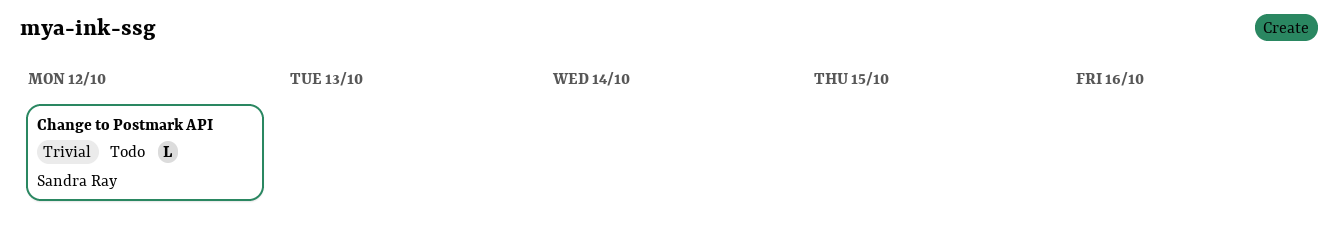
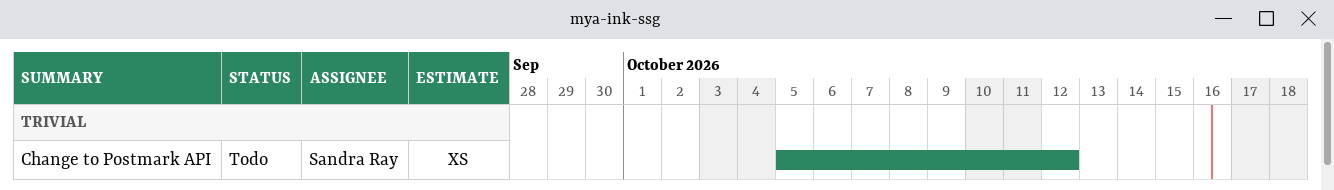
Change to Postmark API, estimate: L -> XS

